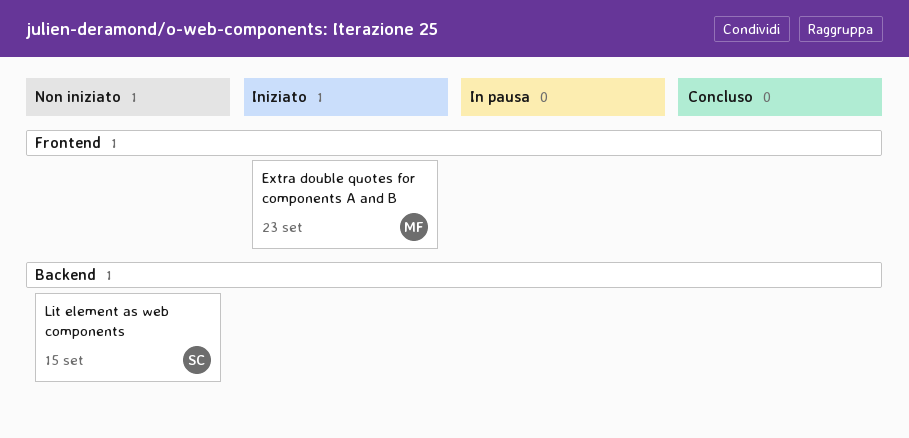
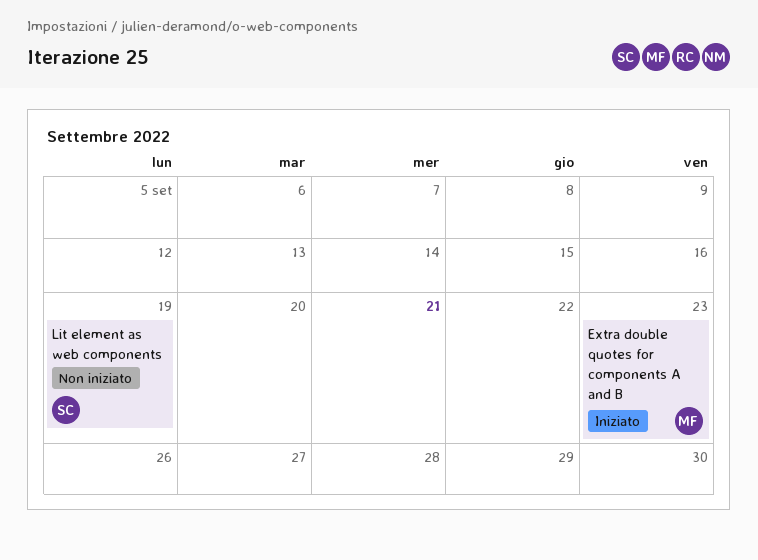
Lit element as web components, due: Sep 15 -> Sep 19

